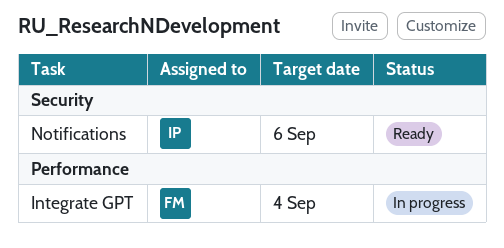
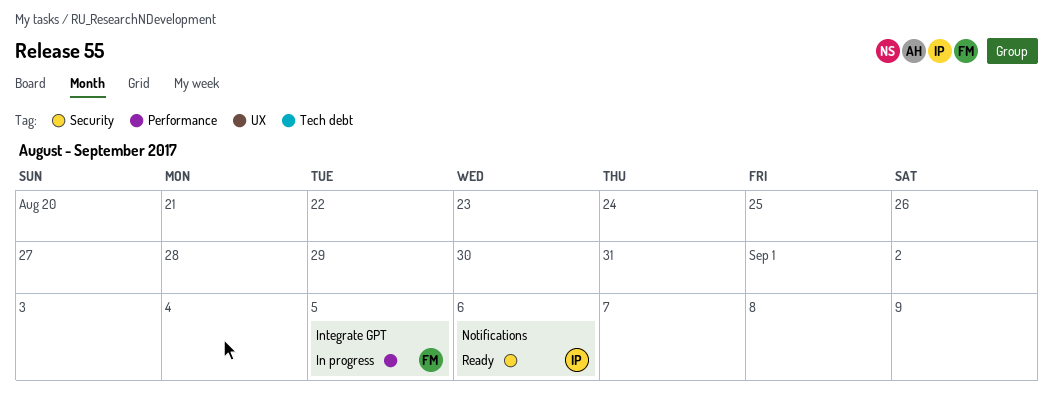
Integrate GPT, due: Sep 4 -> Sep 5

